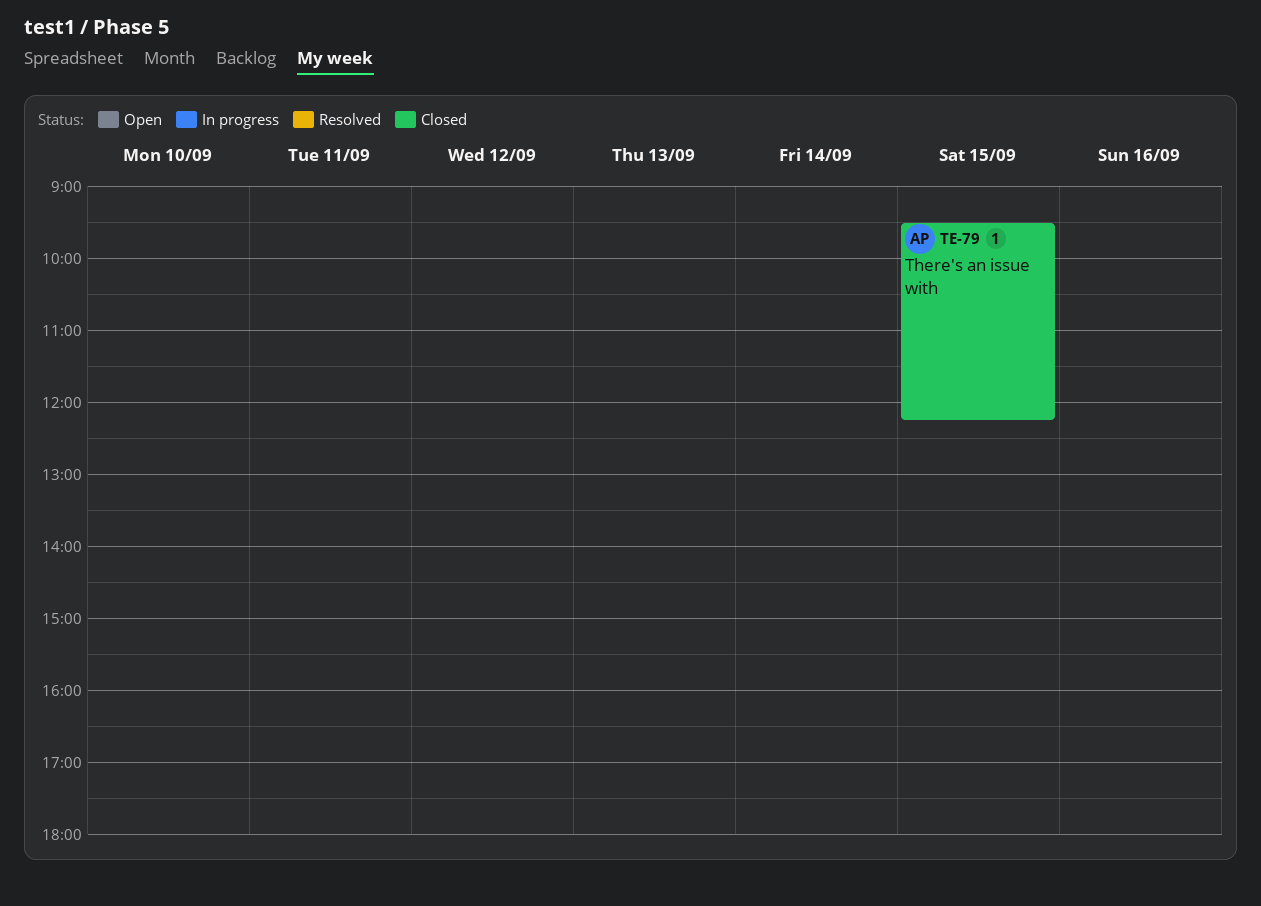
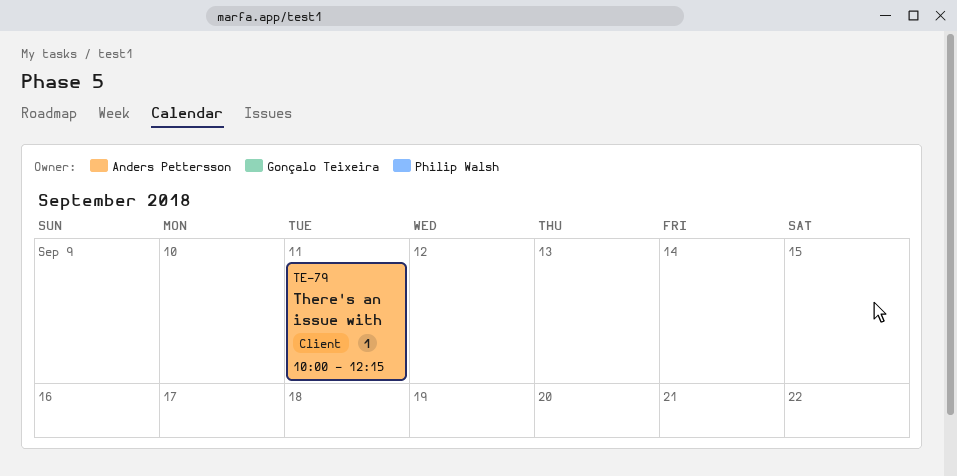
TE-79, day: Sep 15 -> Sep 11
TE-79, begins: 09:30 -> 10:00

